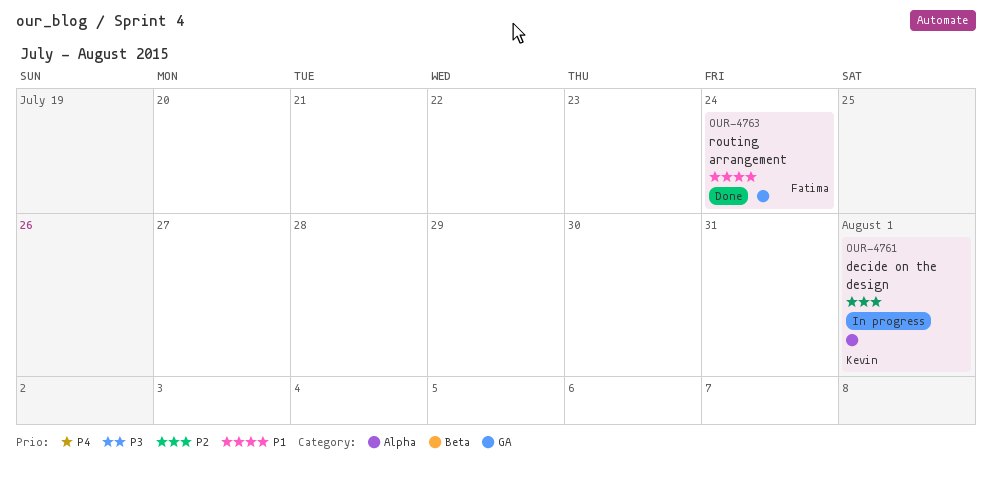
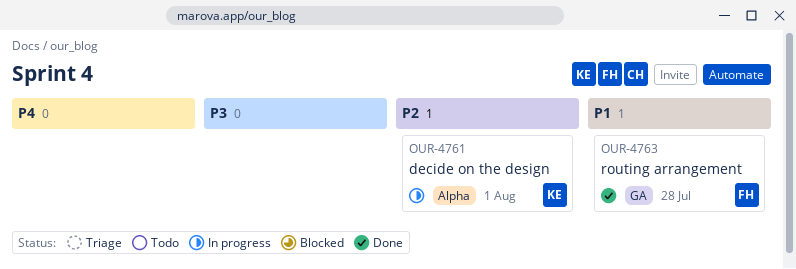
OUR-4763, due: Jul 24 -> Jul 28

